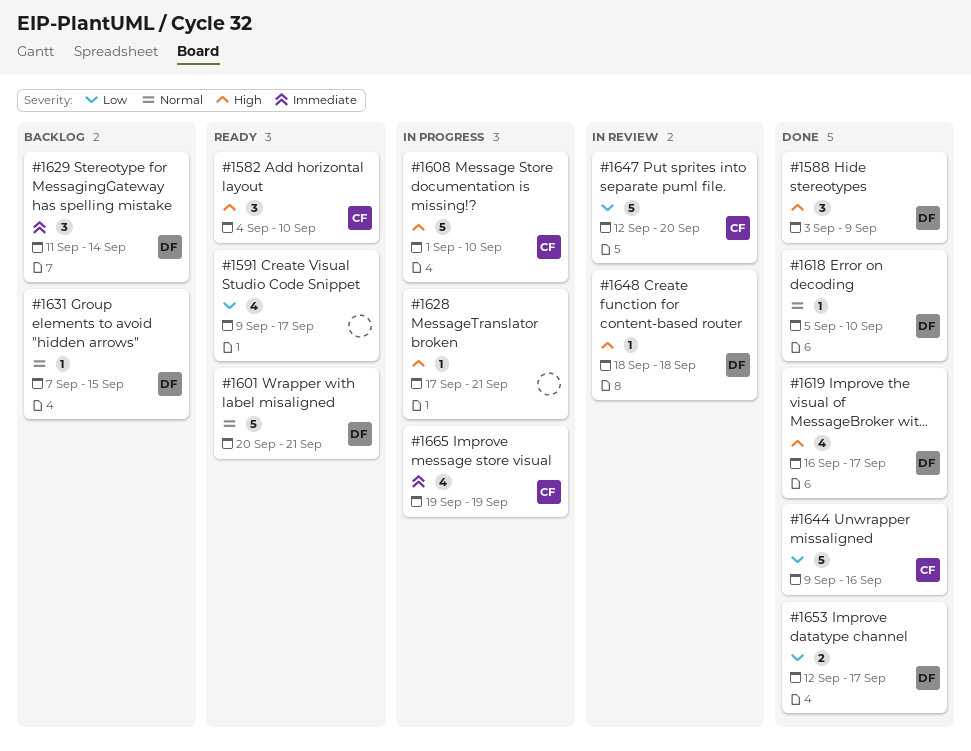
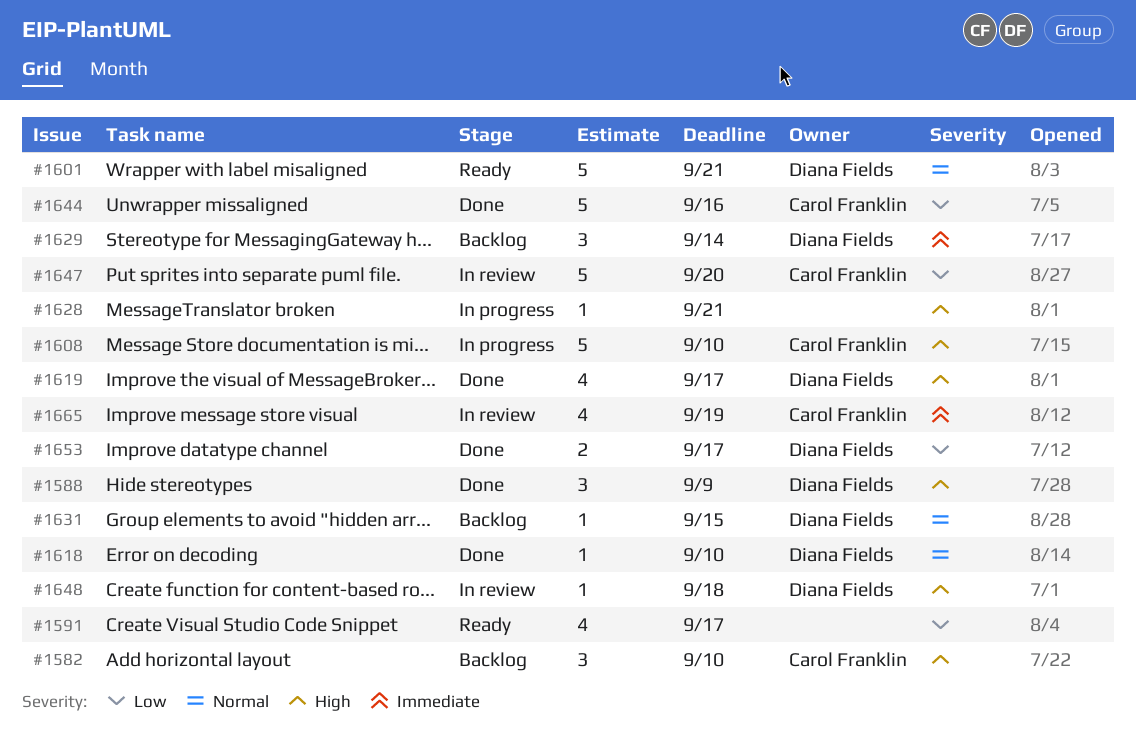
#1582, status: Ready -> Backlog
#1665, status: In progress -> In review

